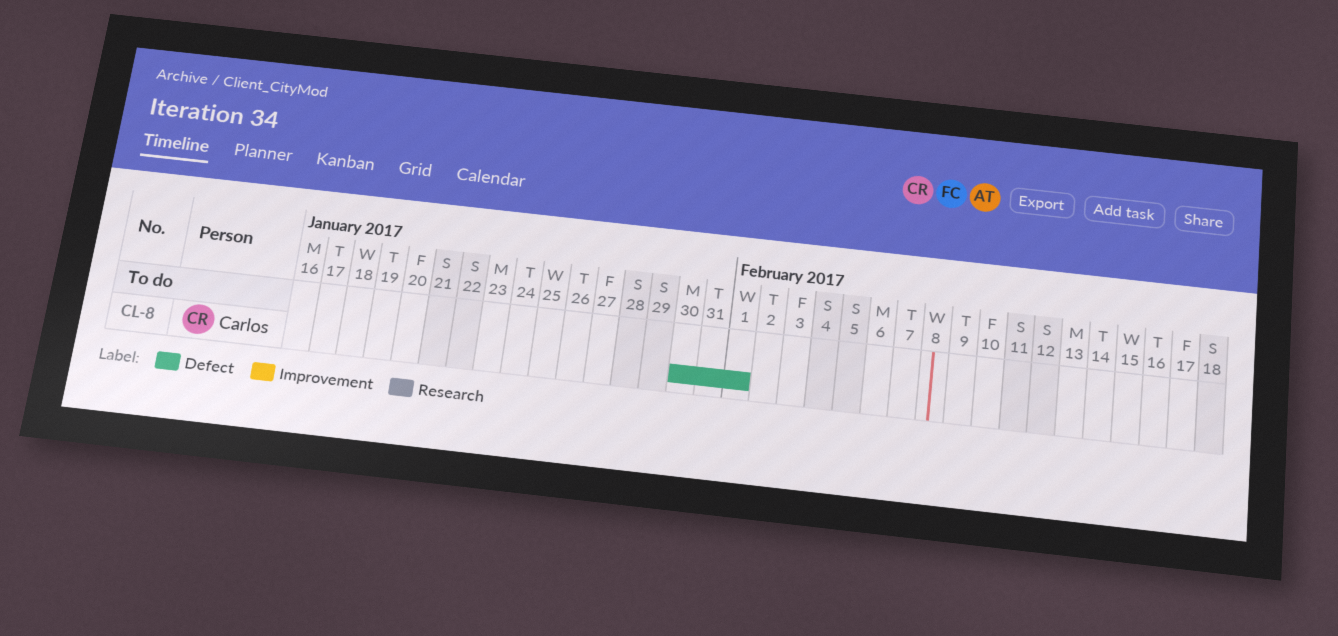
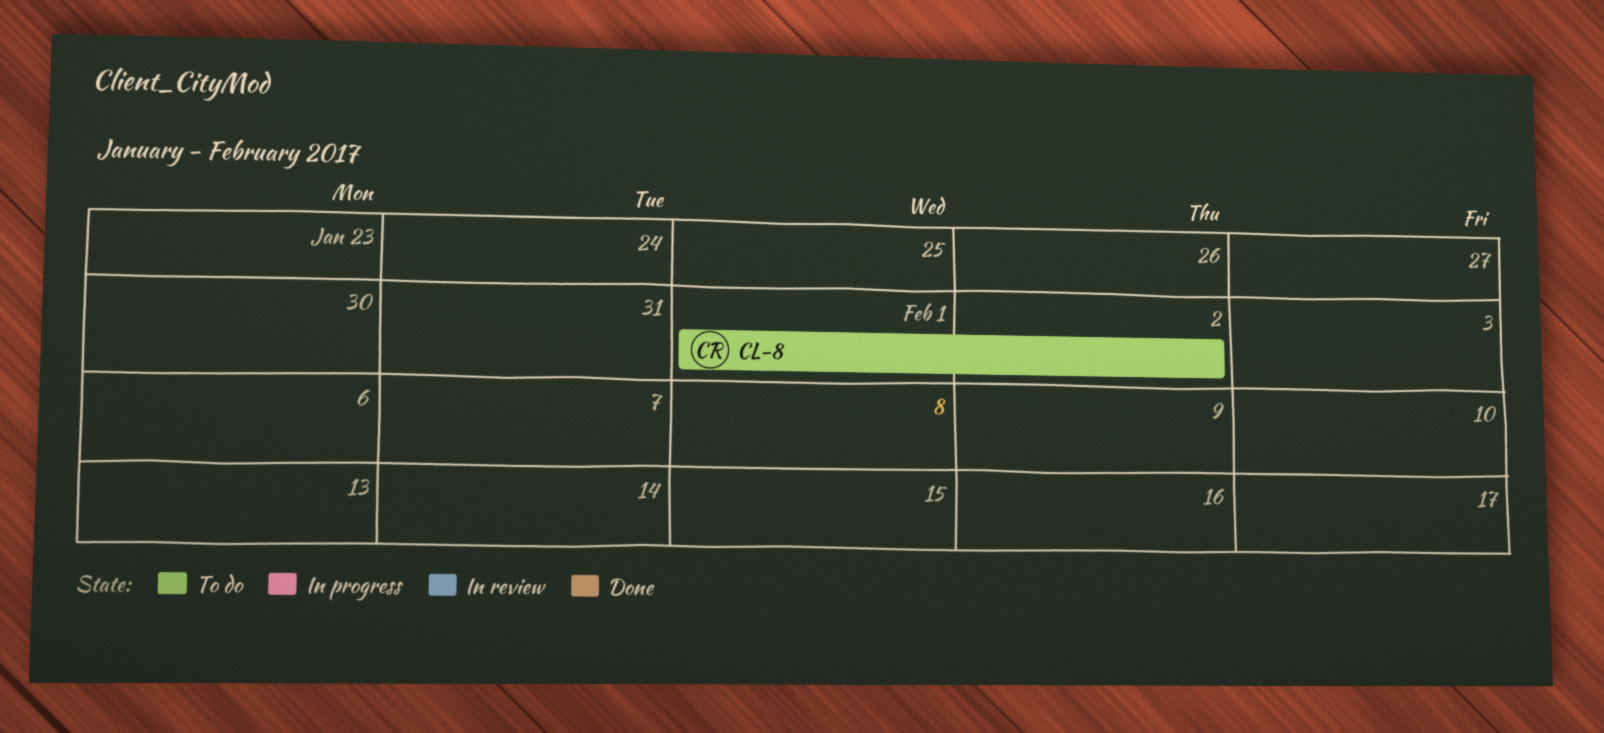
CL-8, start: Jan 30 -> Feb 1
CL-8, due: Feb 1 -> Feb 2

